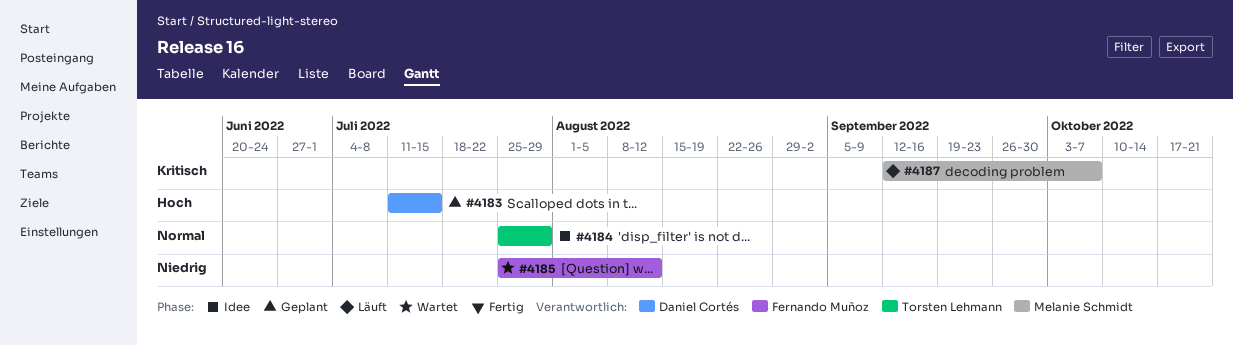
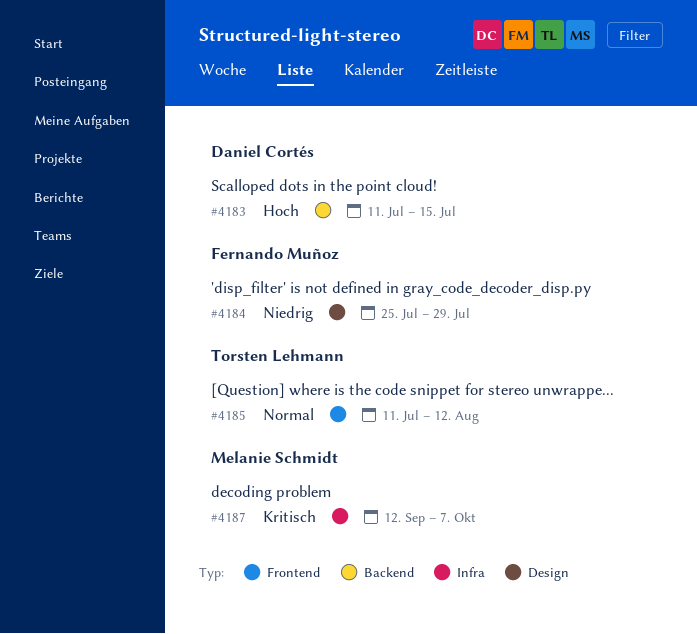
#4184, owner: Torsten Lehmann -> Fernando Muñoz
#4184, priority: Normal -> Niedrig
#4185, owner: Fernando Muñoz -> Torsten Lehmann
#4185, priority: Niedrig -> Normal
#4185, start: Jul 25 -> Jul 11

